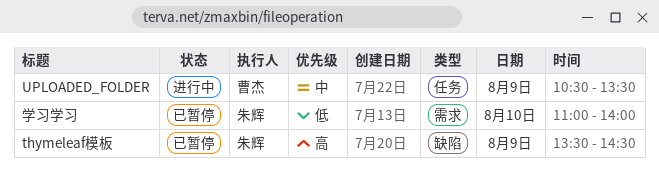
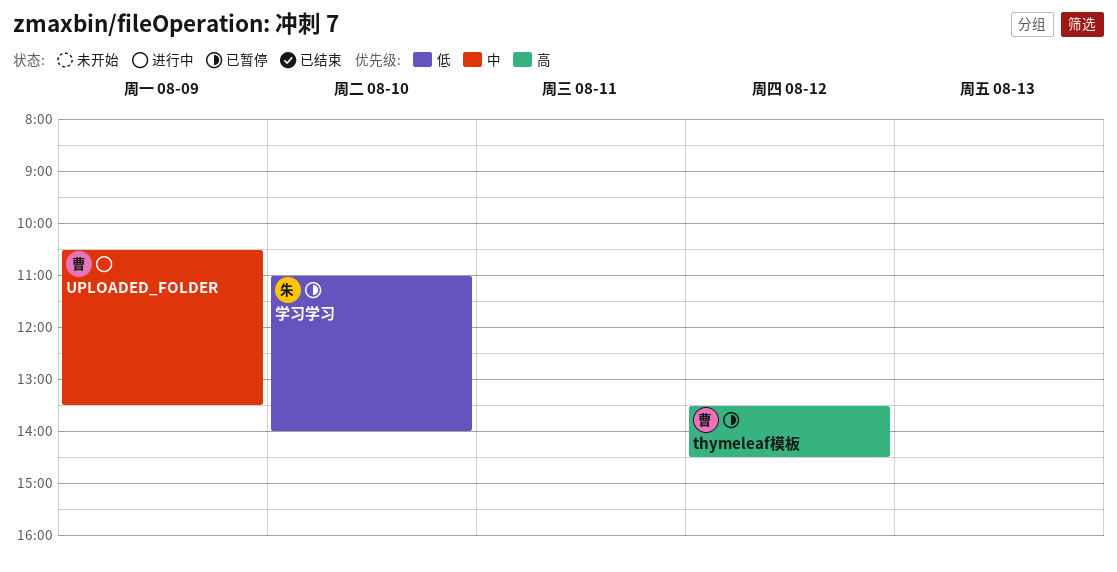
thymeleaf模板, owner: 朱辉 -> 曹杰
thymeleaf模板, day: Aug 9 -> Aug 12

